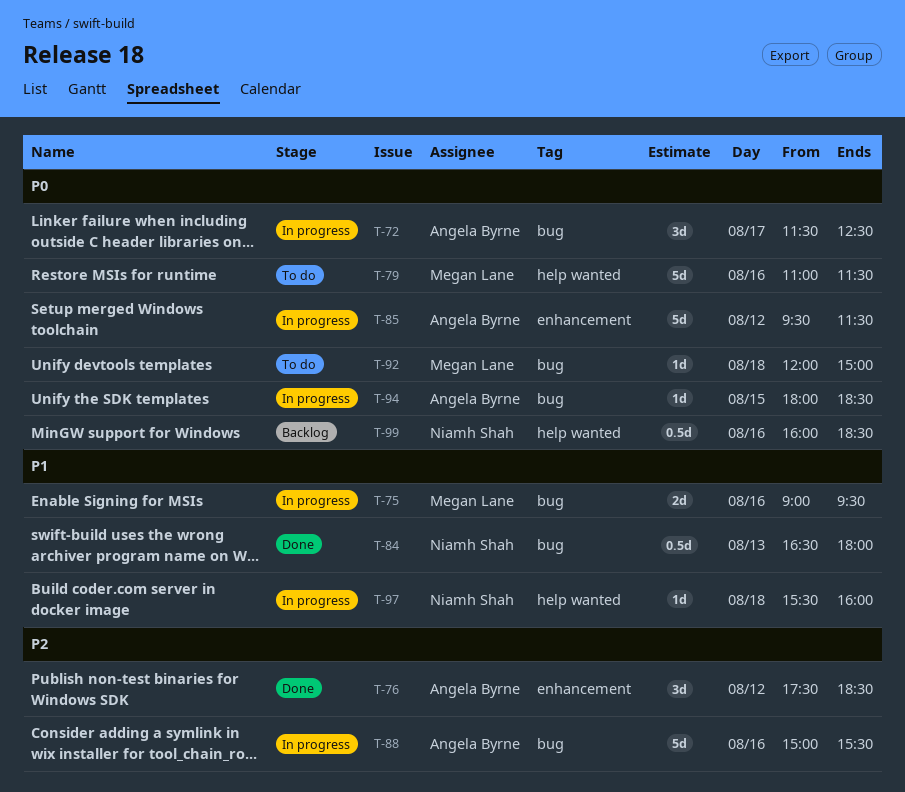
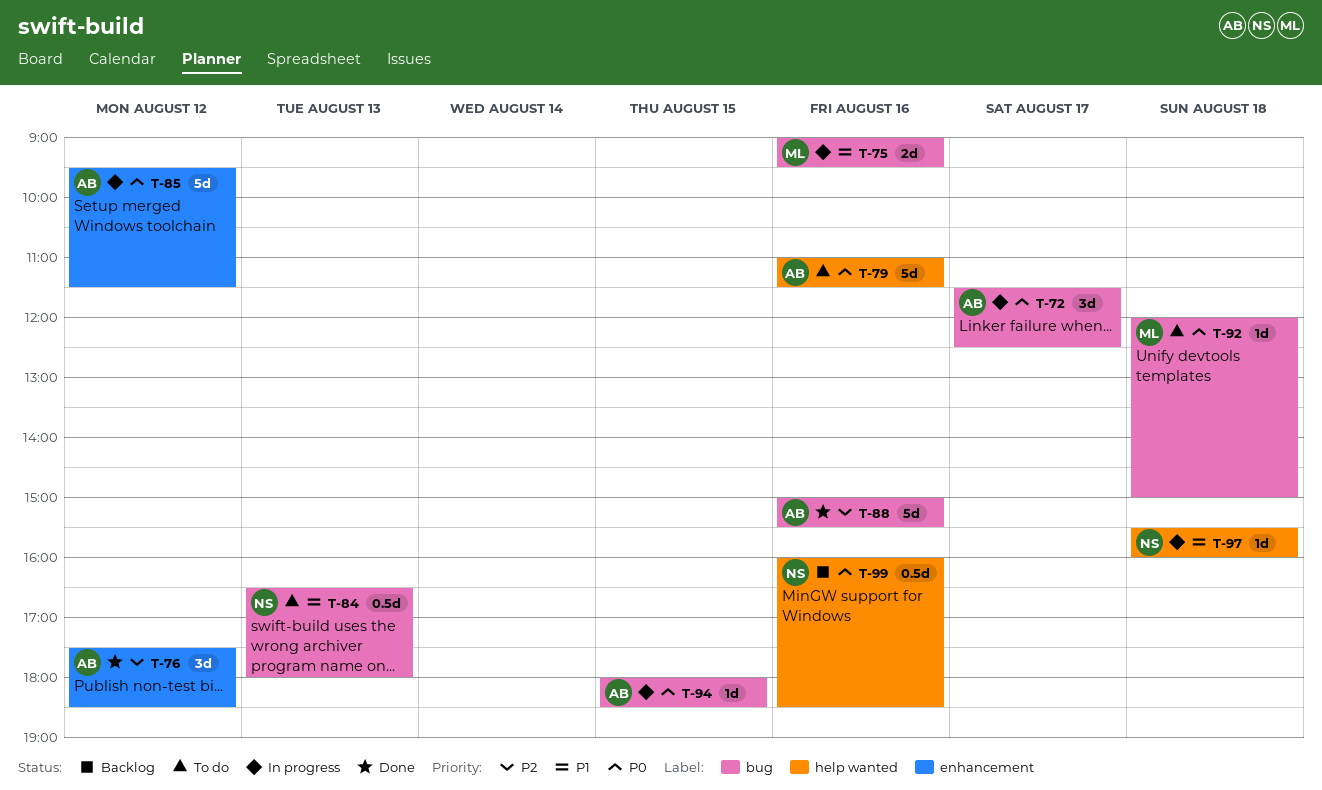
T-79, owner: Megan Lane -> Angela Byrne
T-84, status: Done -> To do
T-88, status: In progress -> Done

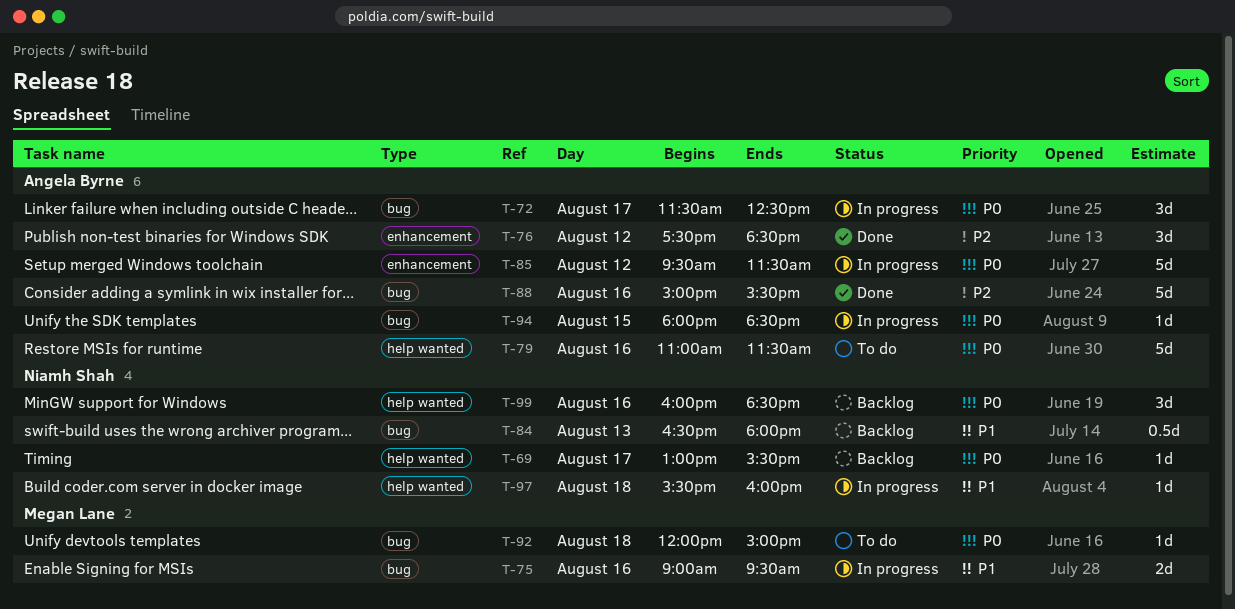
T-69: none -> present
T-84, status: To do -> Backlog
T-99, estimate: 0.5d -> 3d

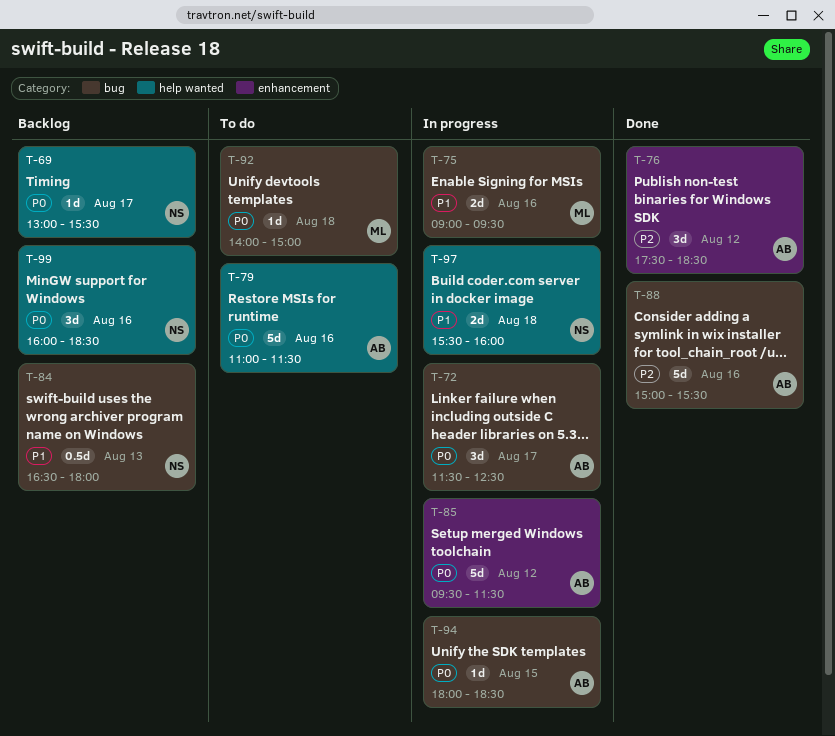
T-92, begins: 12:00 -> 14:00
T-97, estimate: 1d -> 2d

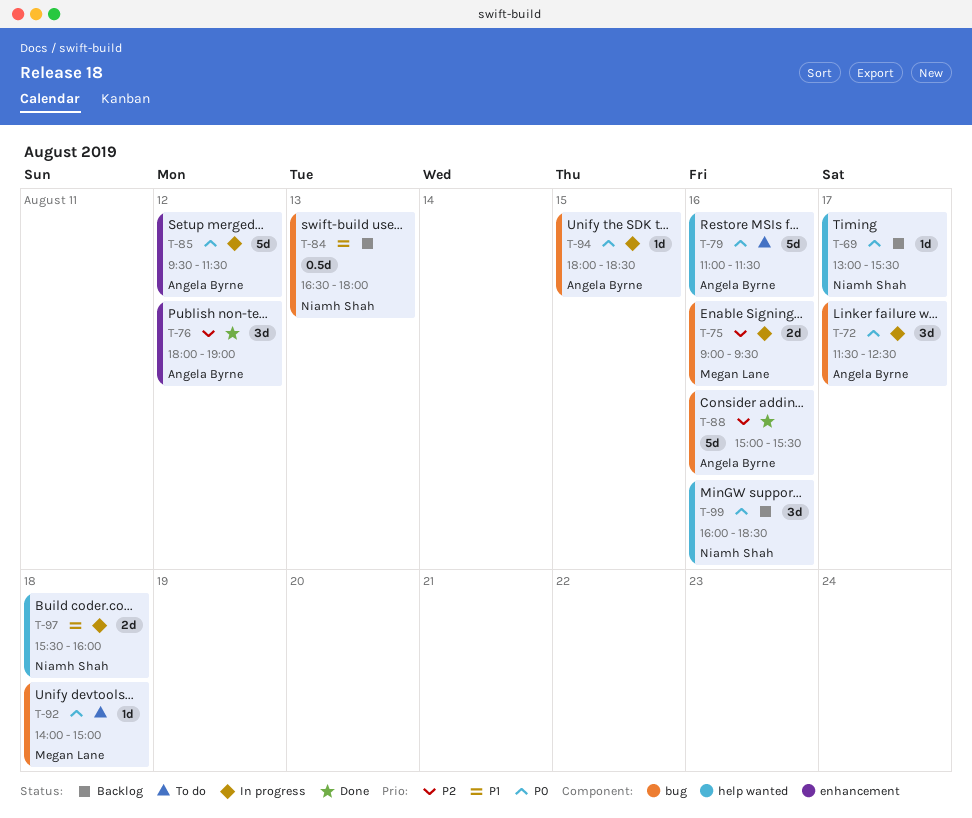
T-75, priority: P1 -> P2
T-76, begins: 17:30 -> 18:00
T-76, ends: 18:30 -> 19:00

